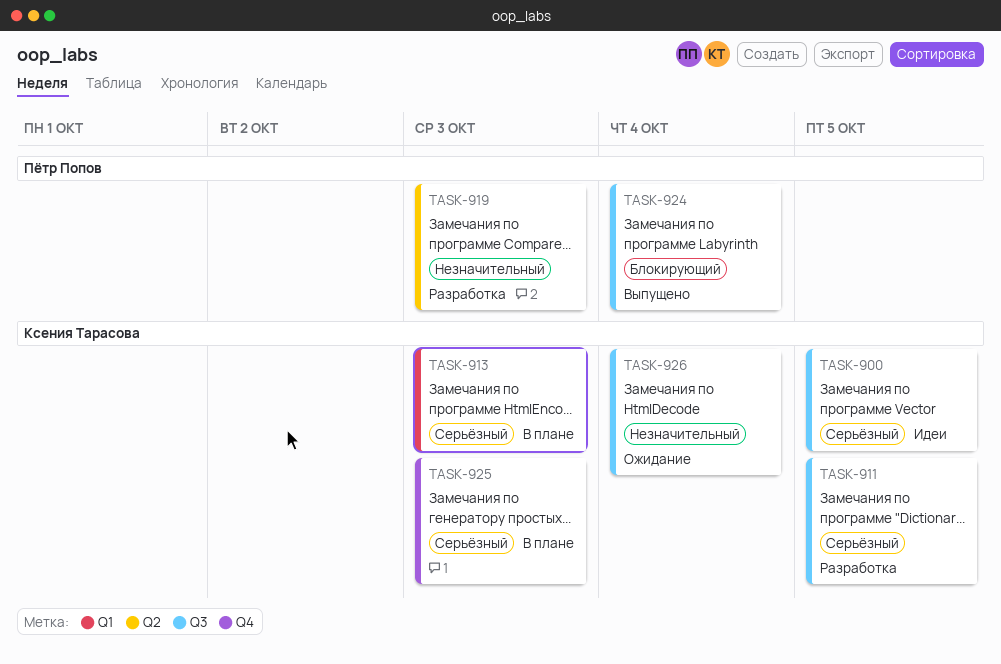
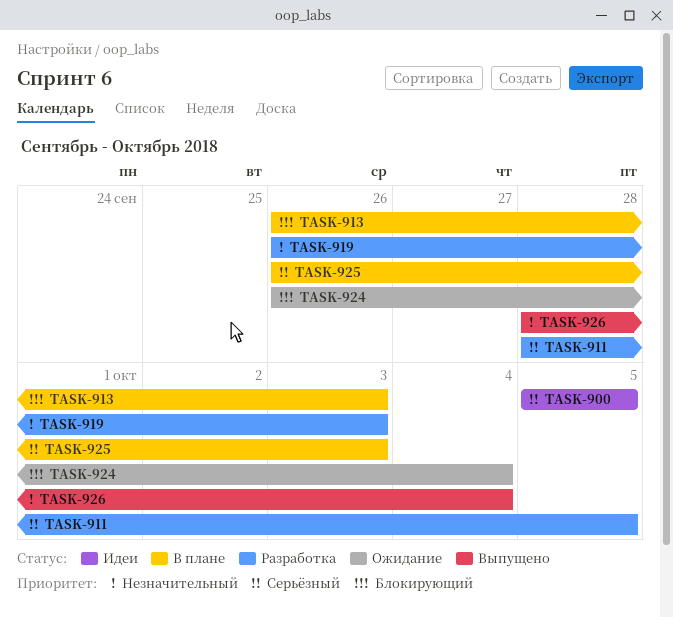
TASK-913, priority: Серьёзный -> Блокирующий
TASK-924, status: Выпущено -> Ожидание
TASK-926, status: Ожидание -> Выпущено

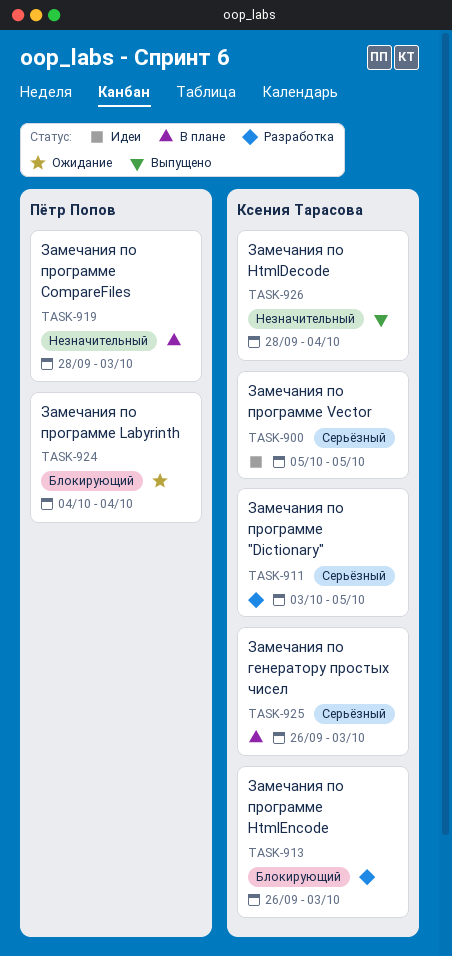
TASK-911, start: Sep 28 -> Oct 3
TASK-913, status: В плане -> Разработка
TASK-919, status: Разработка -> В плане
TASK-919, start: Sep 26 -> Sep 28
TASK-924, start: Sep 26 -> Oct 4

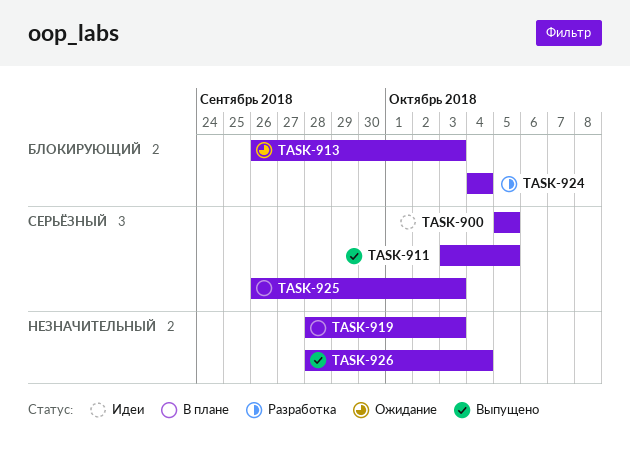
TASK-911, status: Разработка -> Выпущено
TASK-913, status: Разработка -> Ожидание
TASK-924, status: Ожидание -> Разработка

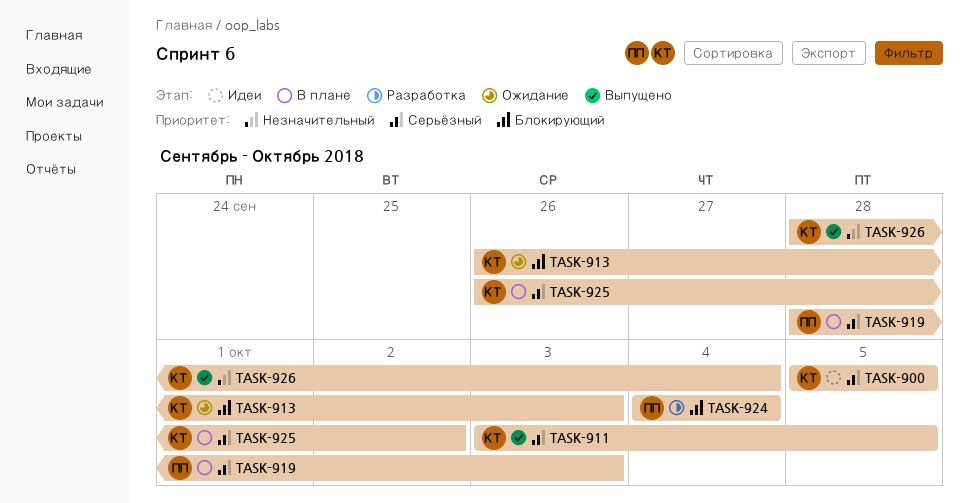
TASK-919, priority: Незначительный -> Серьёзный
TASK-925, due: Oct 3 -> Oct 2

